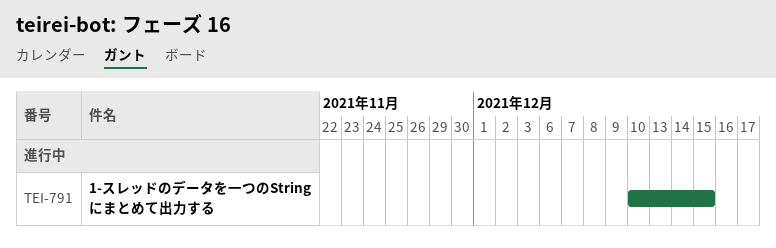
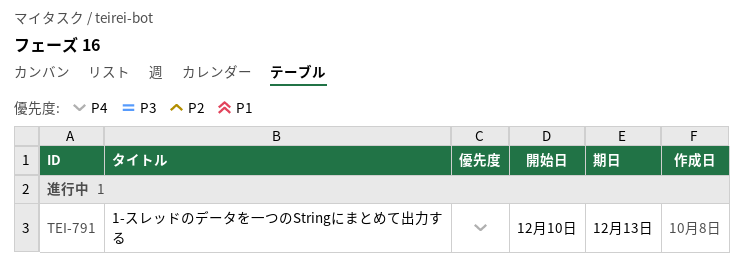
TEI-791, due: Dec 15 -> Dec 13

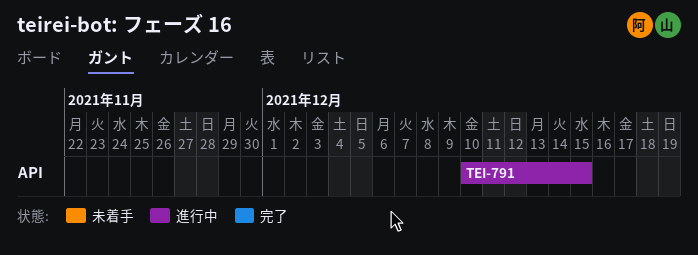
TEI-791, due: Dec 13 -> Dec 15

